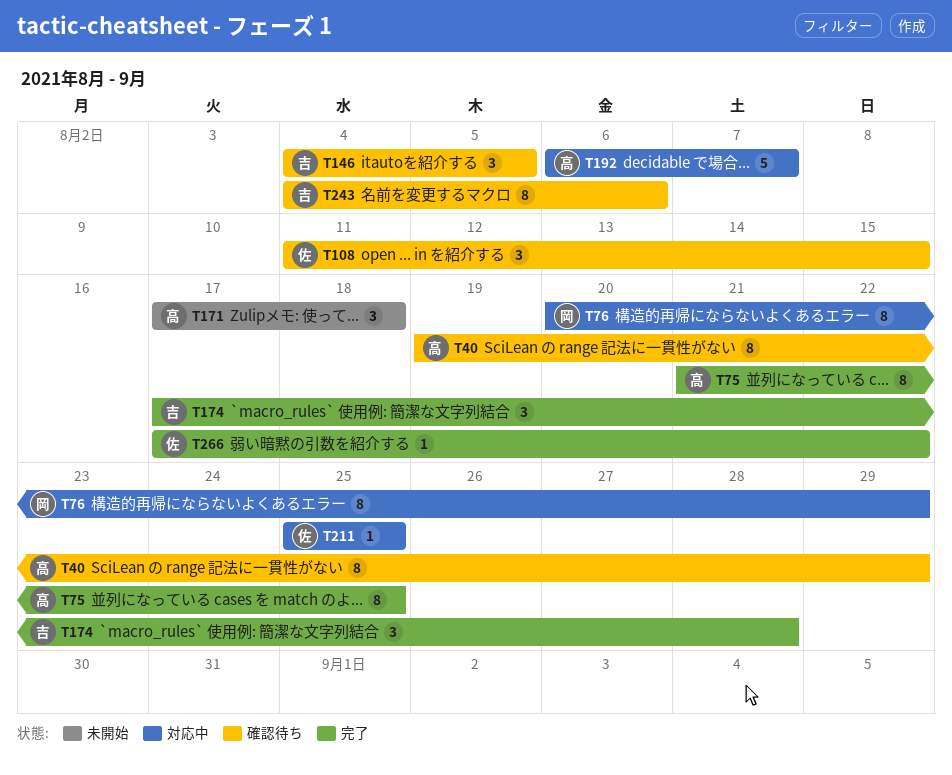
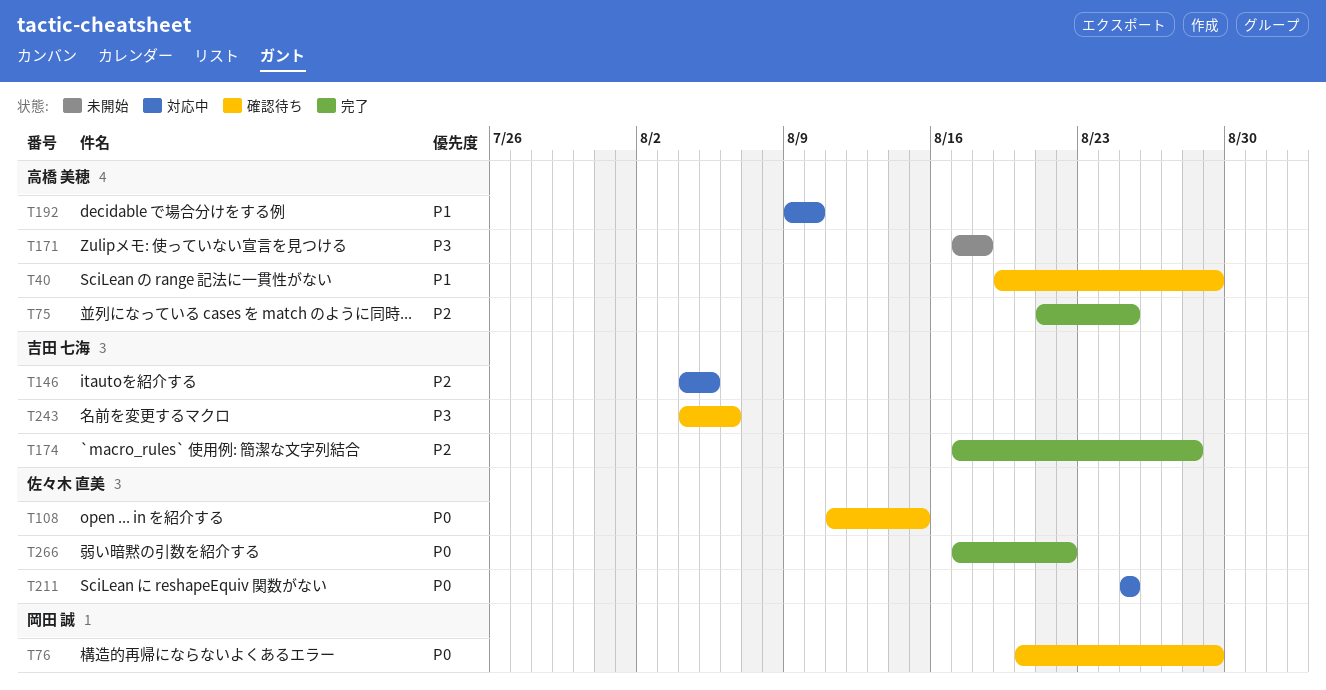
T76, status: 対応中 -> 確認待ち
T146, status: 確認待ち -> 対応中
T192, start: Aug 6 -> Aug 9
T192, due: Aug 7 -> Aug 10

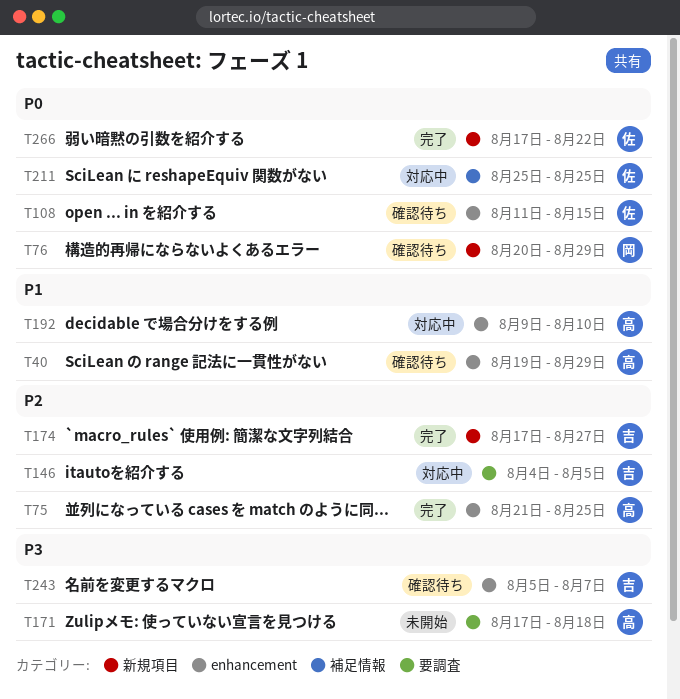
T174, due: Aug 28 -> Aug 27
T243, start: Aug 4 -> Aug 5
T243, due: Aug 6 -> Aug 7

